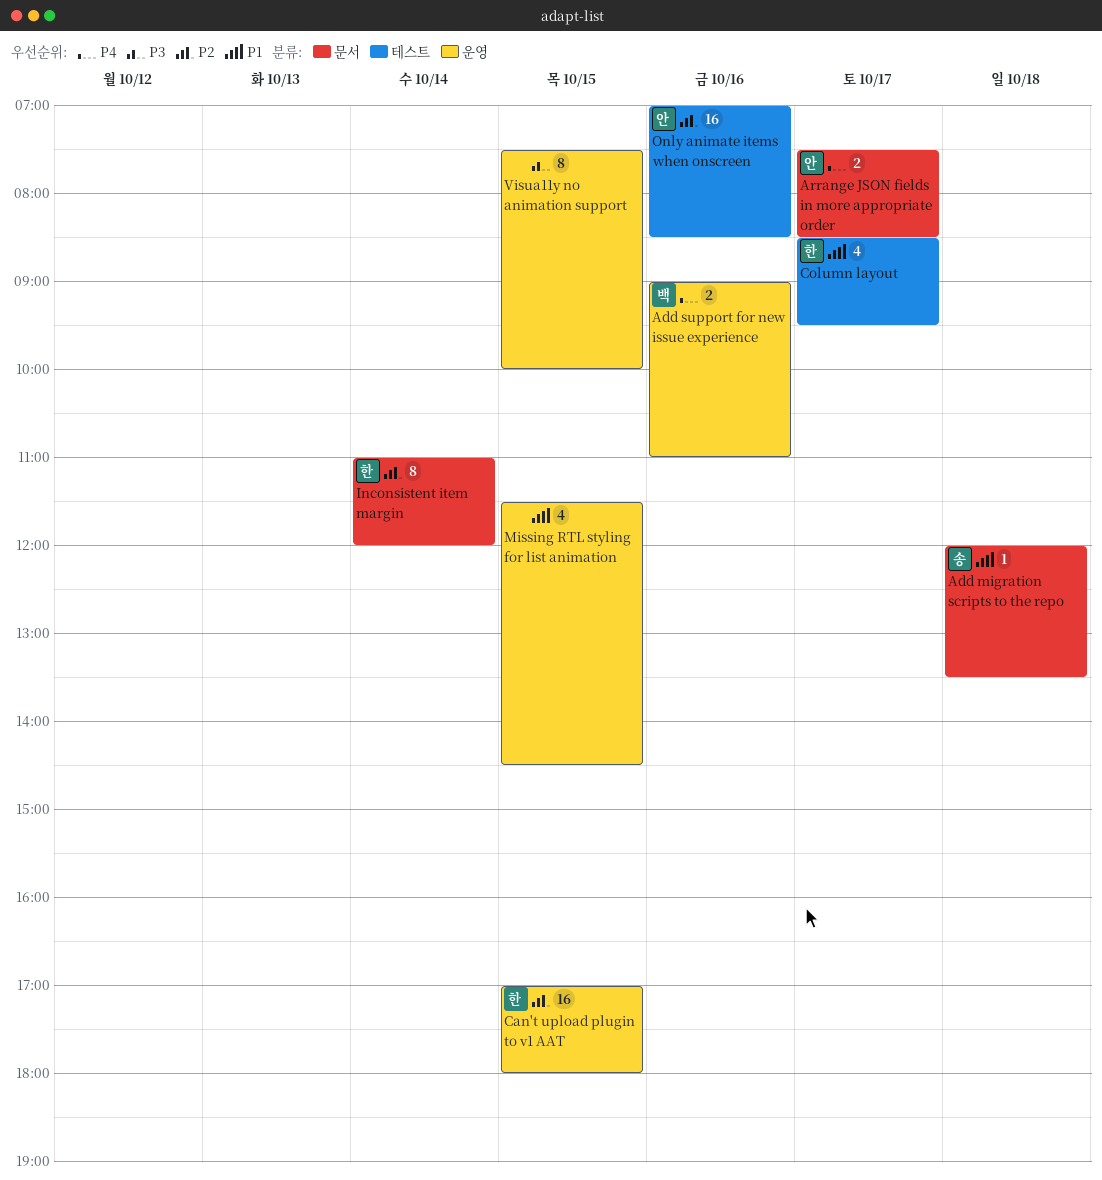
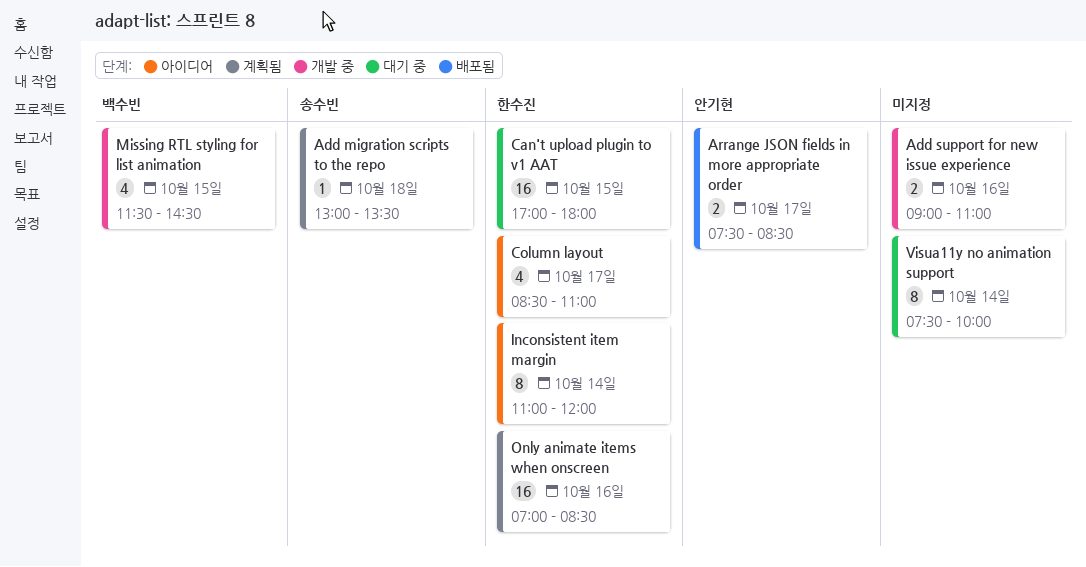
Add migration scripts to the repo, begins: 12:00 -> 13:00
Add support for new issue experience, owner: 백수빈 -> none
Column layout, ends: 09:30 -> 11:00
Missing RTL styling for list animation, owner: none -> 백수빈
Only animate items when onscreen, owner: 안기현 -> 한수진
Visua11y no animation support, day: Oct 15 -> Oct 14

